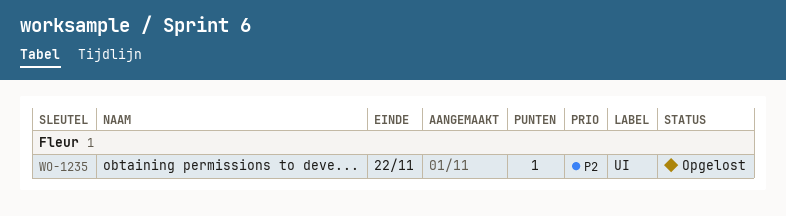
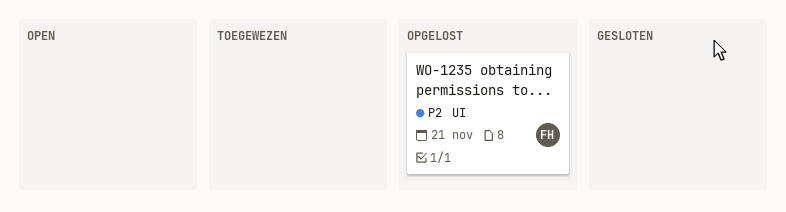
WO-1235, due: Nov 22 -> Nov 21

